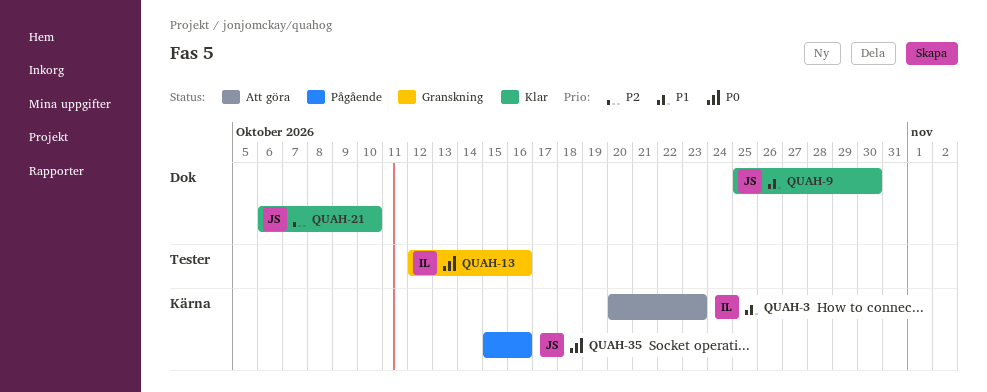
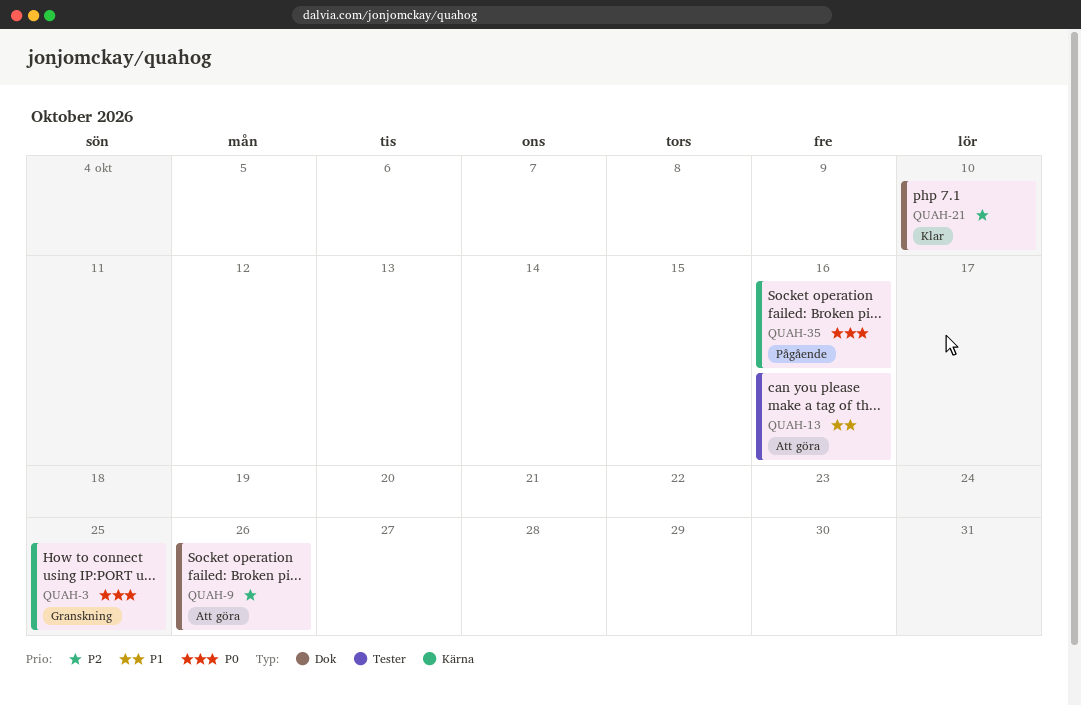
QUAH-3, status: Att göra -> Granskning
QUAH-3, priority: P1 -> P0
QUAH-3, due: Oct 23 -> Oct 25
QUAH-9, status: Klar -> Att göra
QUAH-9, priority: P1 -> P2
QUAH-9, due: Oct 30 -> Oct 26
QUAH-13, status: Granskning -> Att göra
QUAH-13, priority: P0 -> P1

